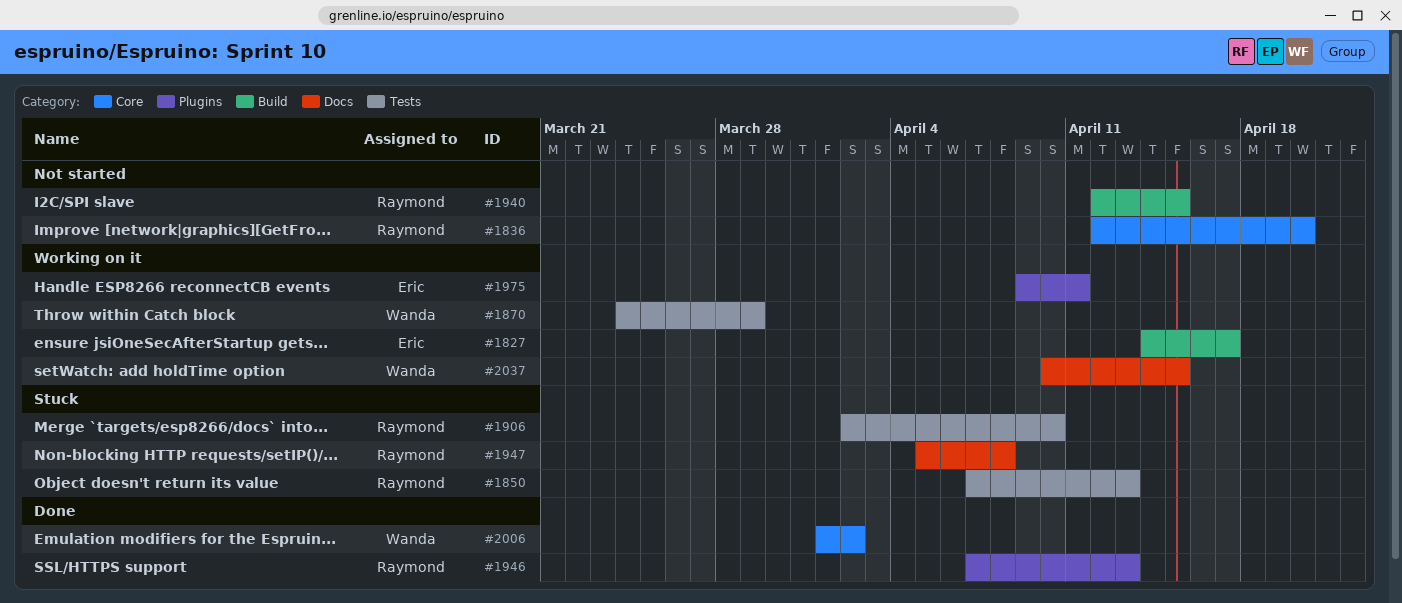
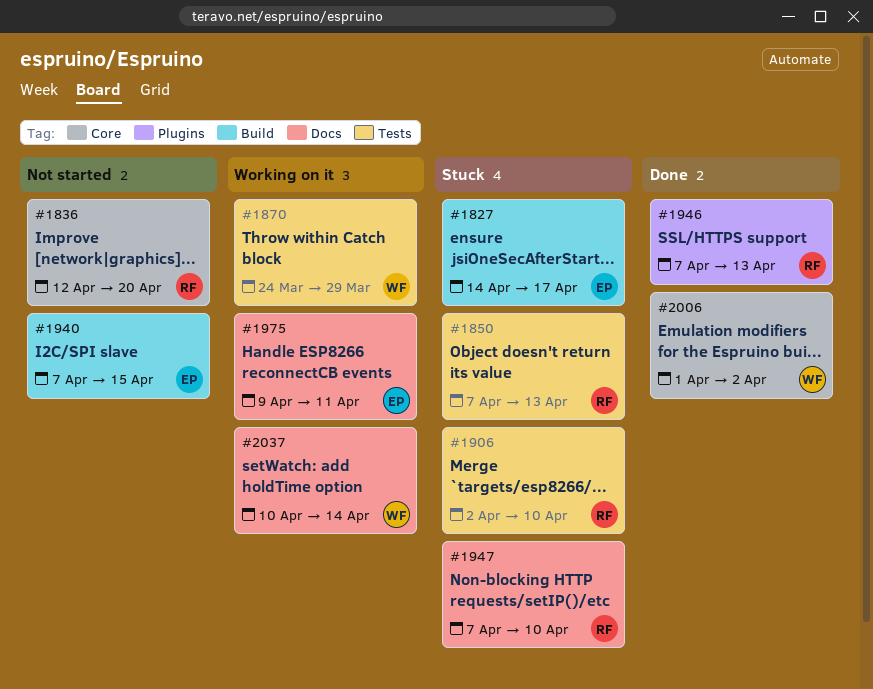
#1827, status: Working on it -> Stuck
#1940, owner: Raymond -> Eric
#1940, start: Apr 12 -> Apr 7
#1947, start: Apr 5 -> Apr 7
#1947, due: Apr 8 -> Apr 10
#1975, label: Plugins -> Docs
#2037, due: Apr 15 -> Apr 14

